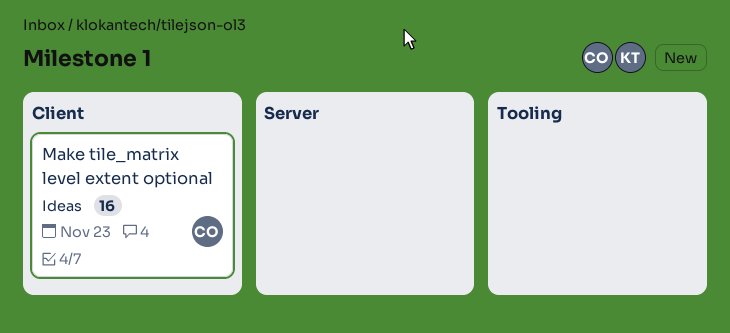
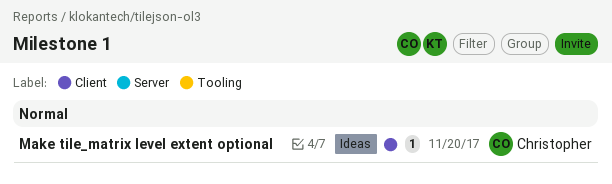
Make tile_matrix level extent optional, estimate: 16 -> 1
Make tile_matrix level extent optional, due: Nov 23 -> Nov 20

